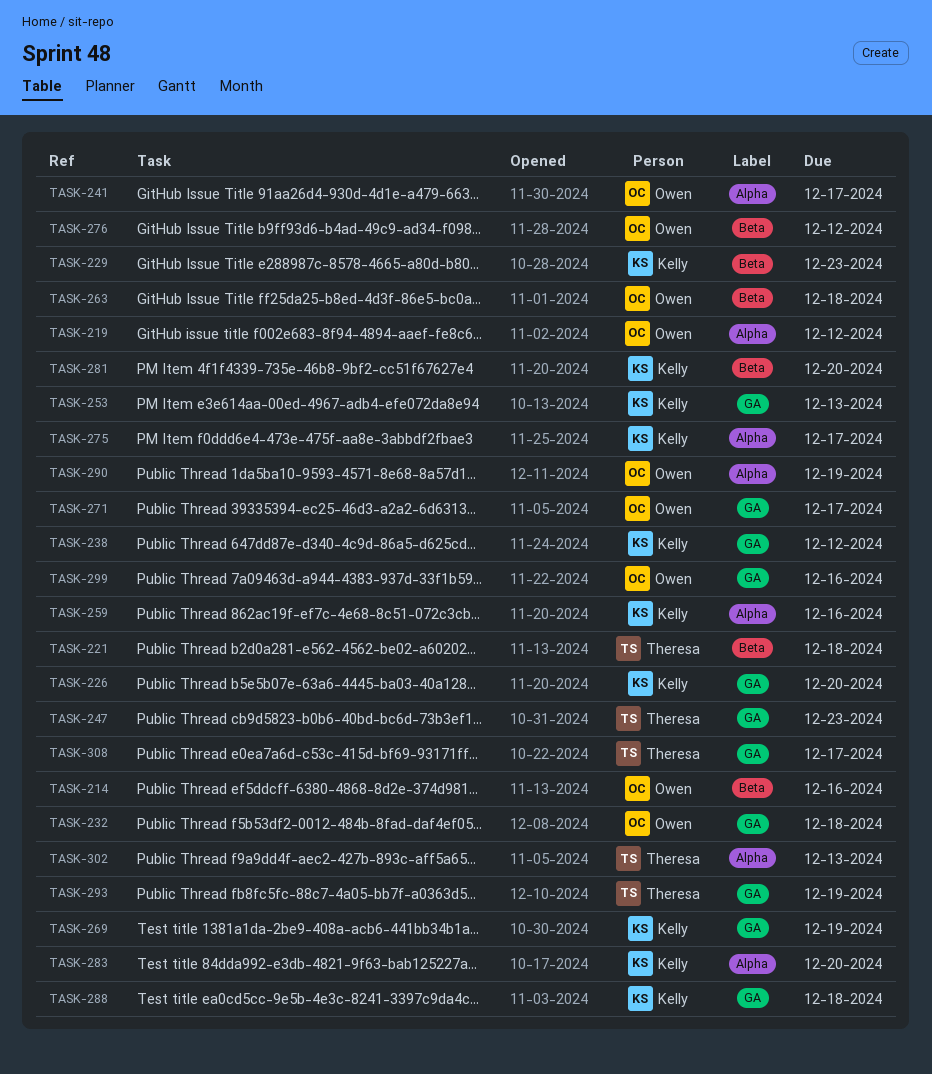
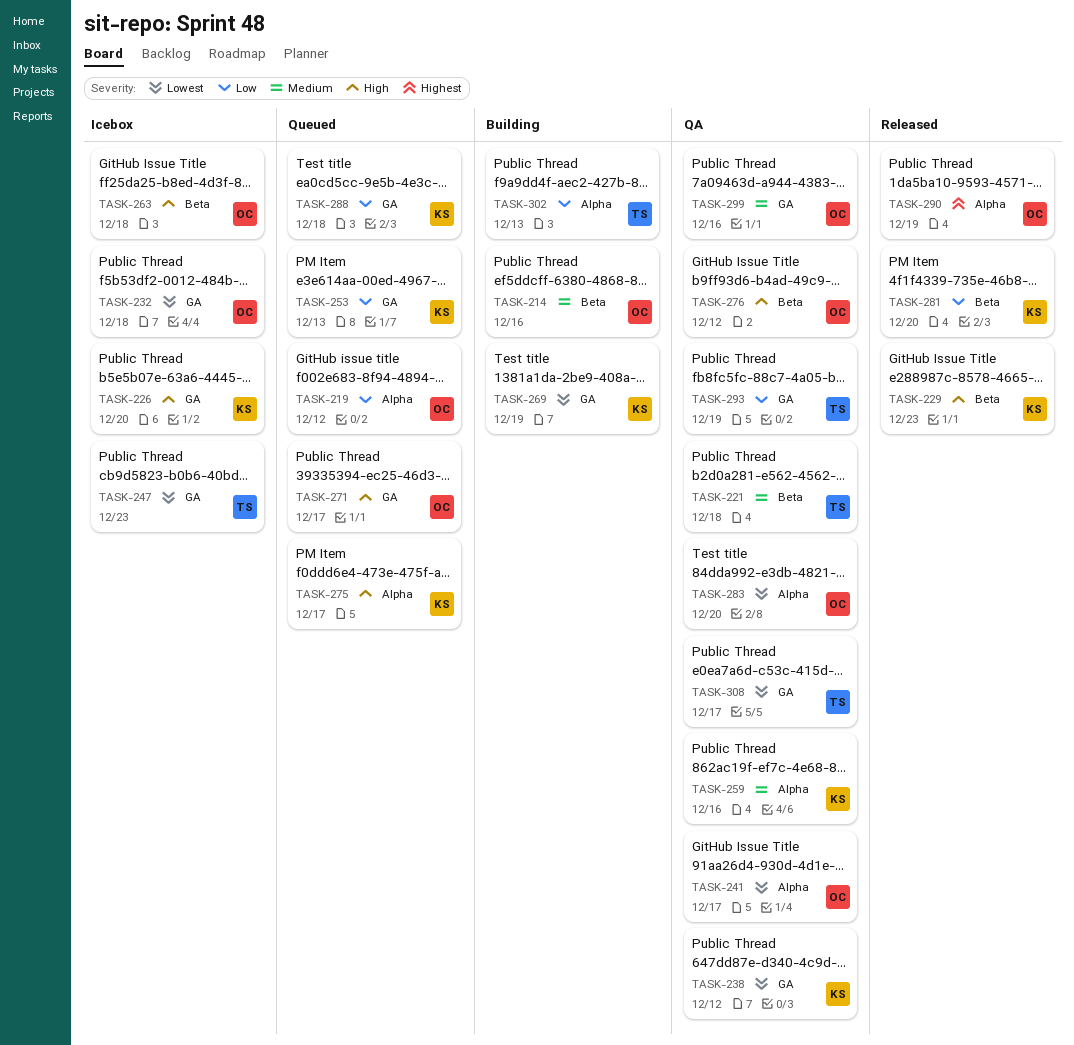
TASK-283, owner: Kelly -> Owen

